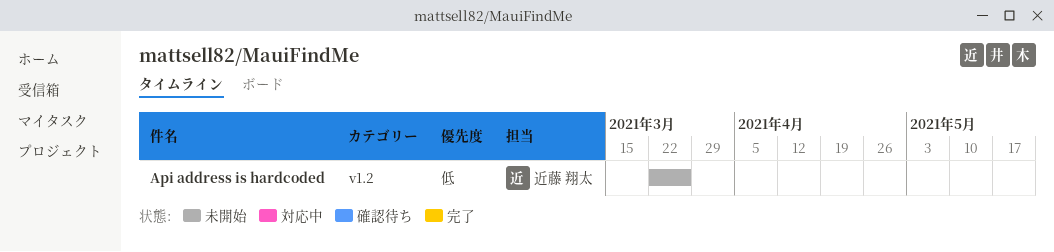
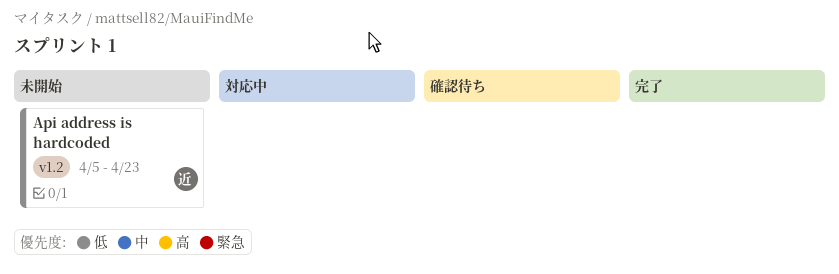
Api address is hardcoded, start: Mar 22 -> Apr 5
Api address is hardcoded, due: Mar 26 -> Apr 23

